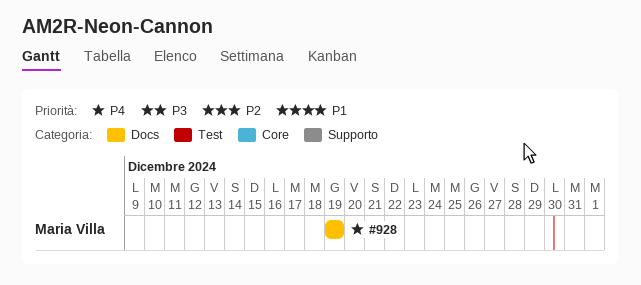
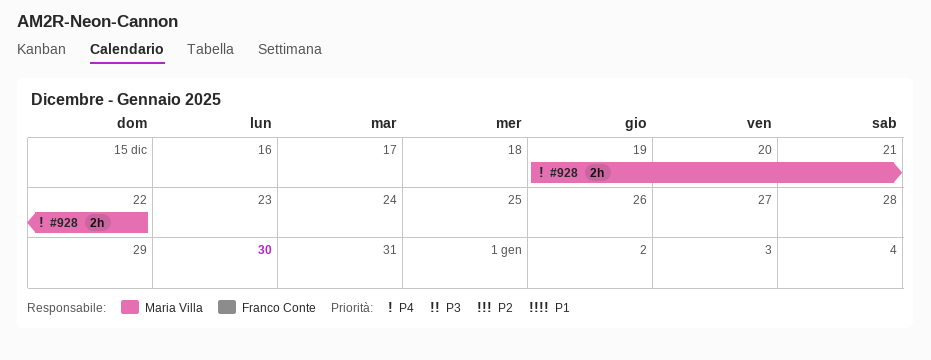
#928, due: Dec 19 -> Dec 22

